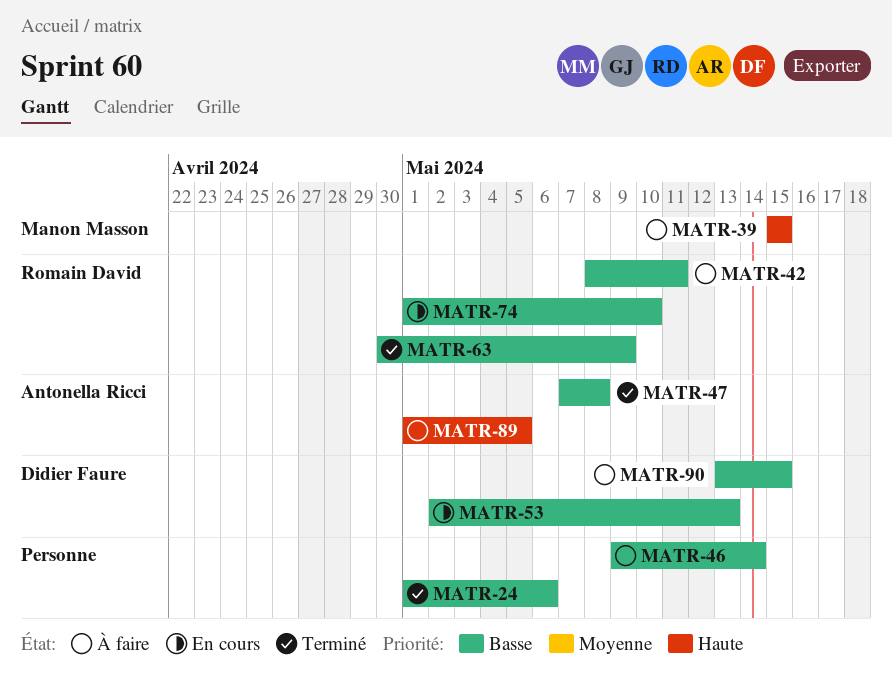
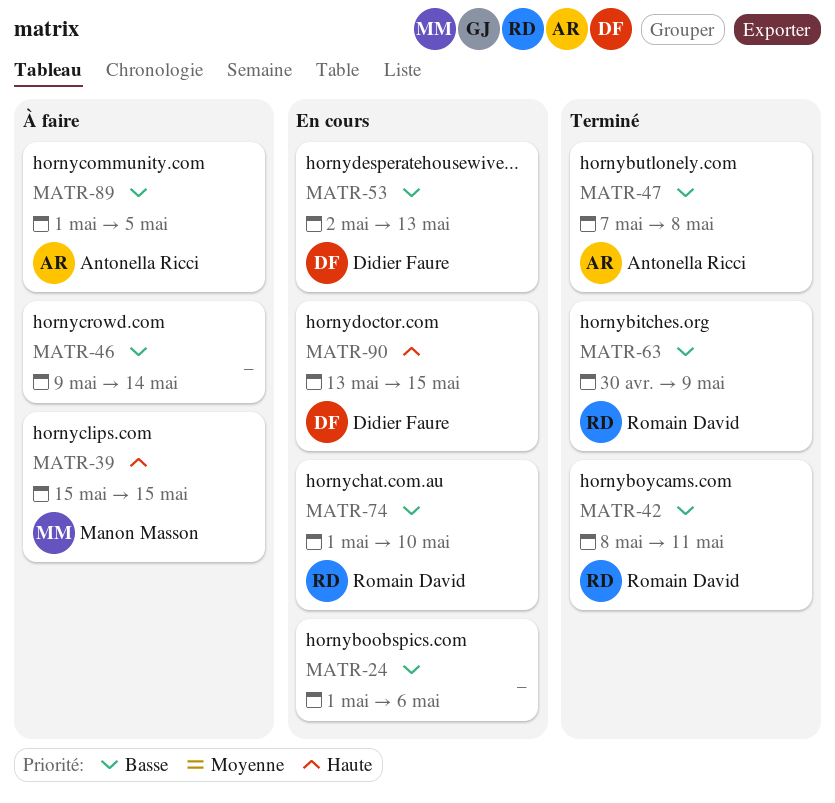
MATR-24, status: Terminé -> En cours
MATR-42, status: À faire -> Terminé
MATR-89, priority: Haute -> Basse
MATR-90, status: À faire -> En cours
MATR-90, priority: Basse -> Haute

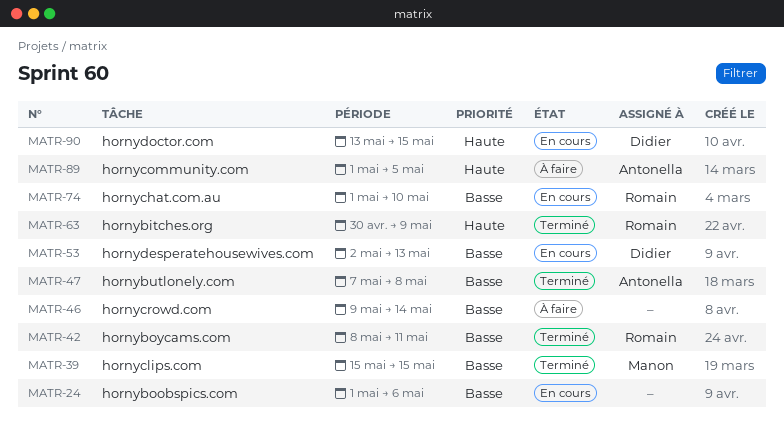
MATR-39, status: À faire -> Terminé
MATR-39, priority: Haute -> Basse
MATR-63, priority: Basse -> Haute
MATR-89, priority: Basse -> Haute

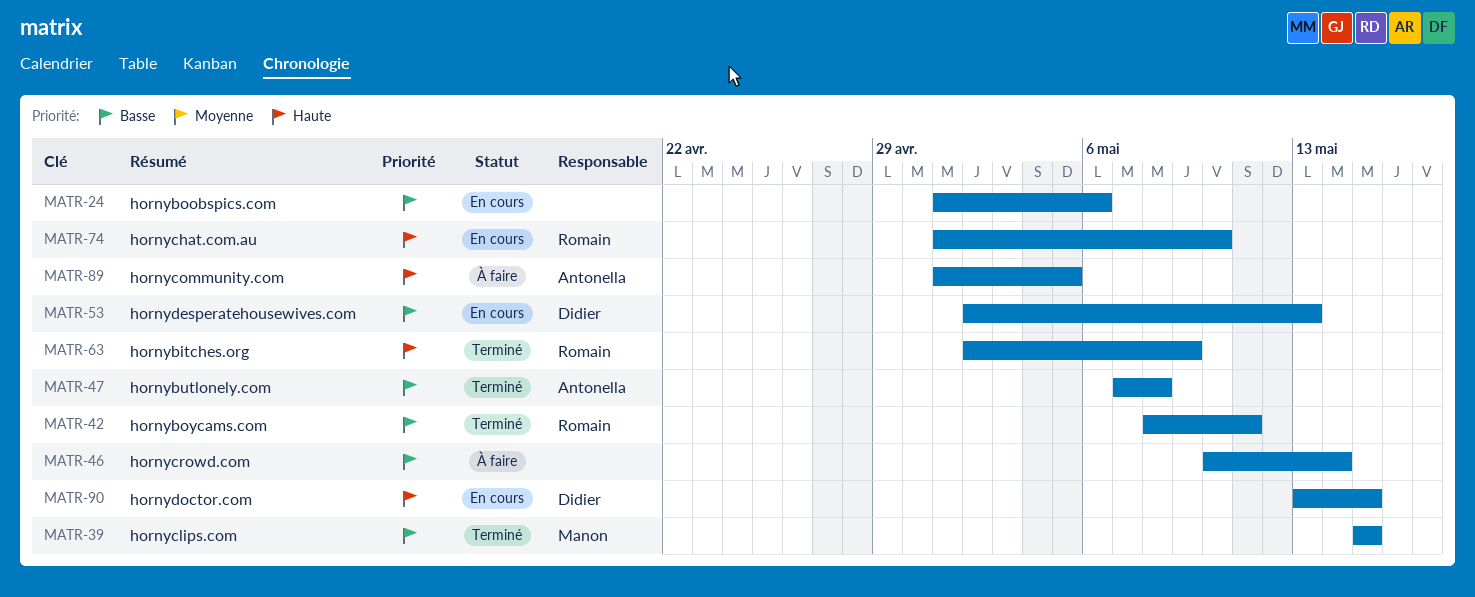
MATR-46, start: May 9 -> May 10
MATR-63, start: Apr 30 -> May 2
MATR-74, priority: Basse -> Haute

